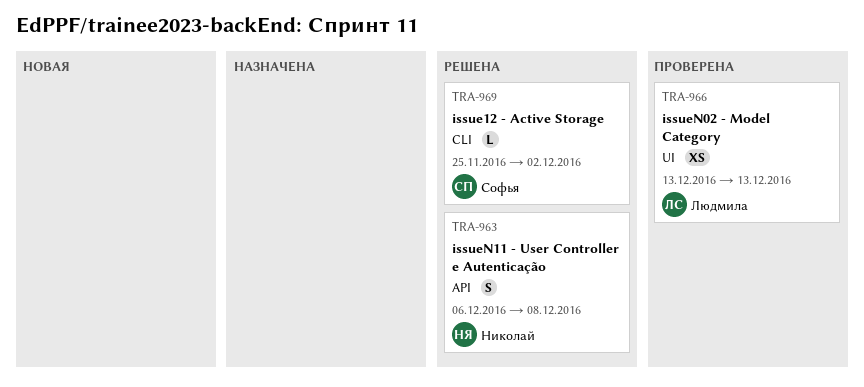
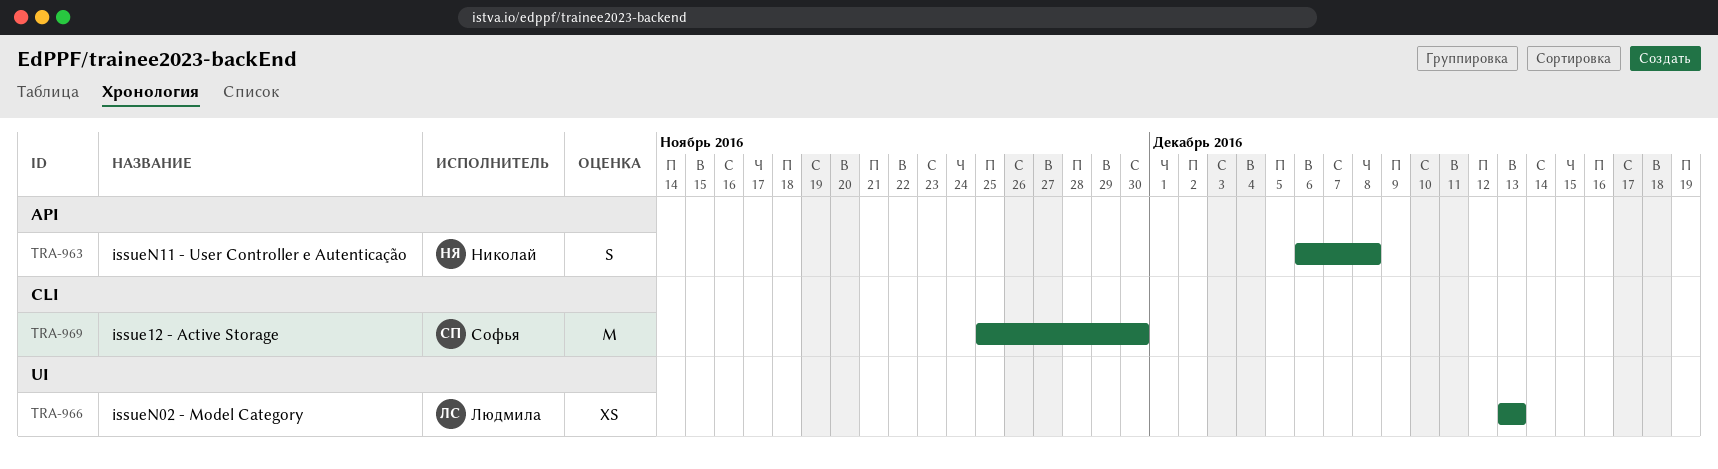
TRA-969, estimate: L -> M
TRA-969, due: Dec 2 -> Nov 30

